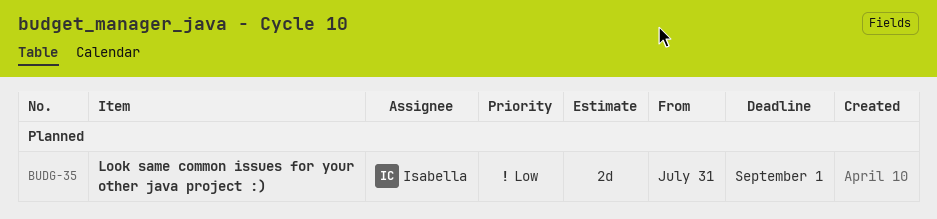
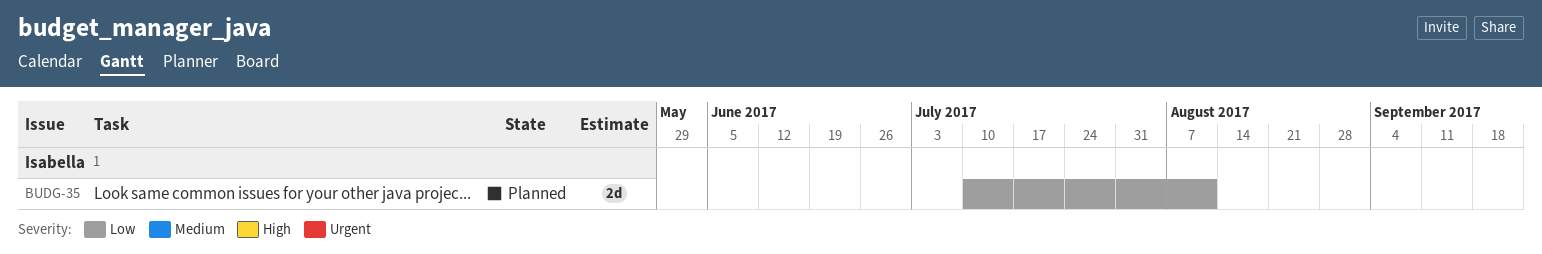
BUDG-35, start: Jul 31 -> Jul 10
BUDG-35, due: Sep 1 -> Aug 11

